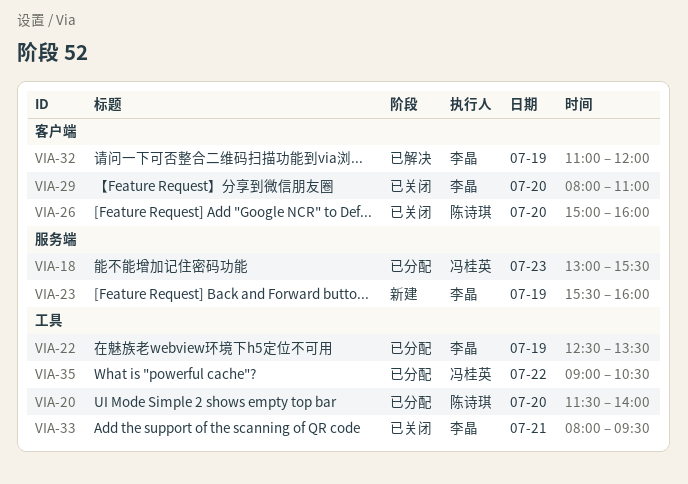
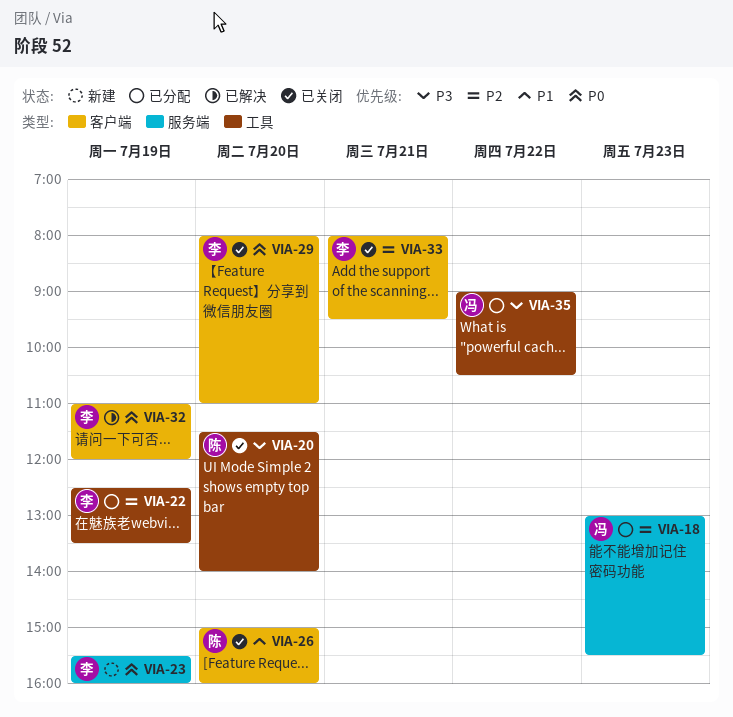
VIA-20, status: 已分配 -> 已关闭
VIA-33, label: 工具 -> 客户端

